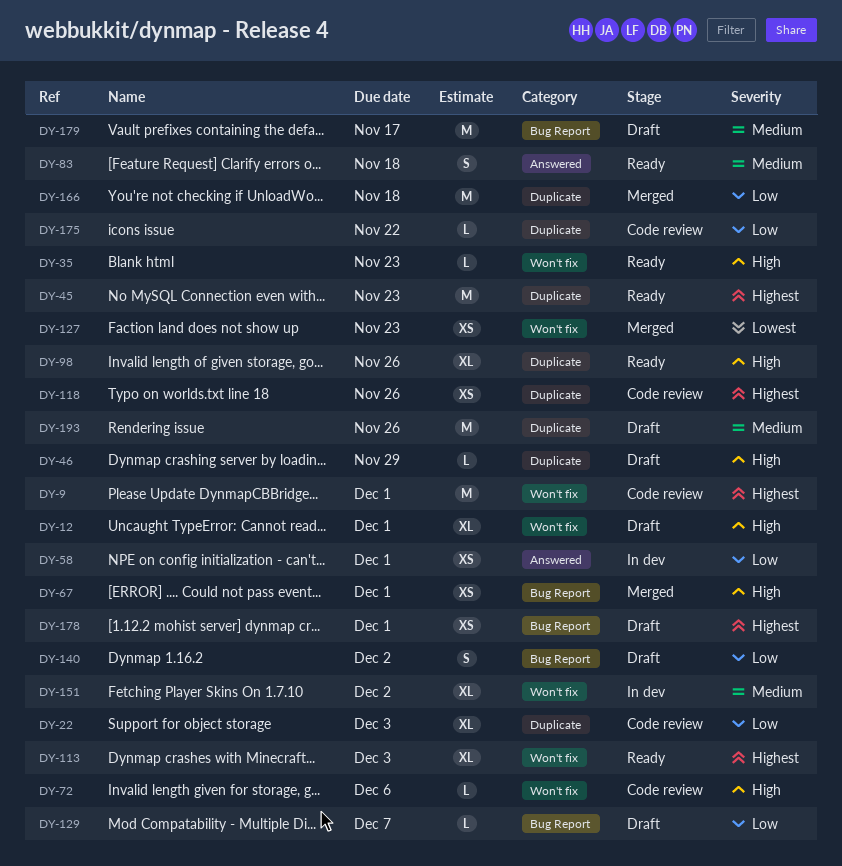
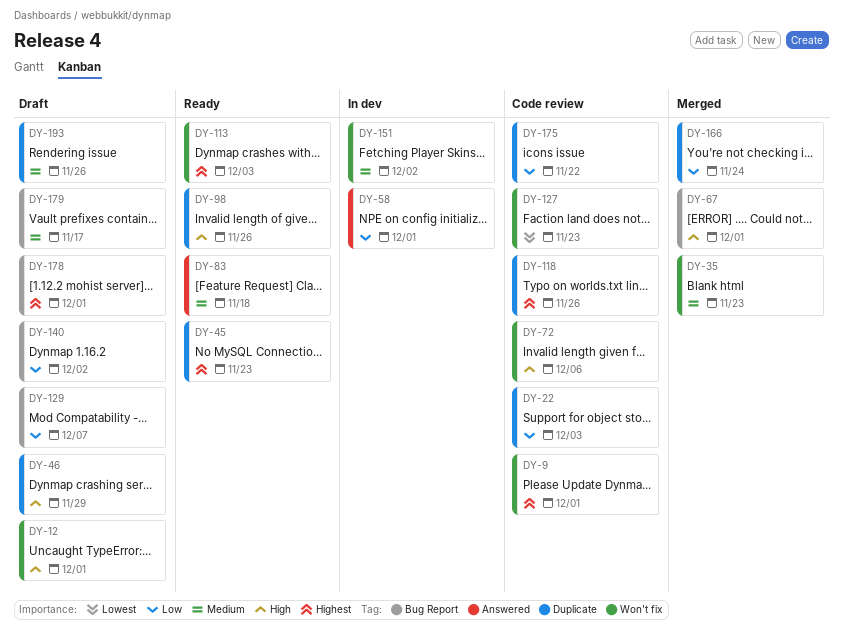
DY-35, status: Ready -> Merged
DY-35, priority: High -> Medium
DY-127, status: Merged -> Code review
DY-166, due: Nov 18 -> Nov 24

